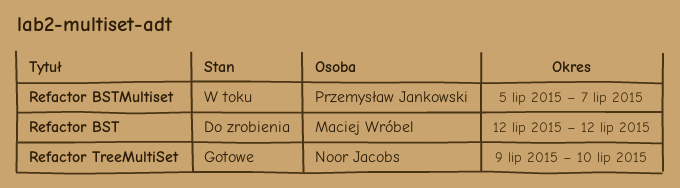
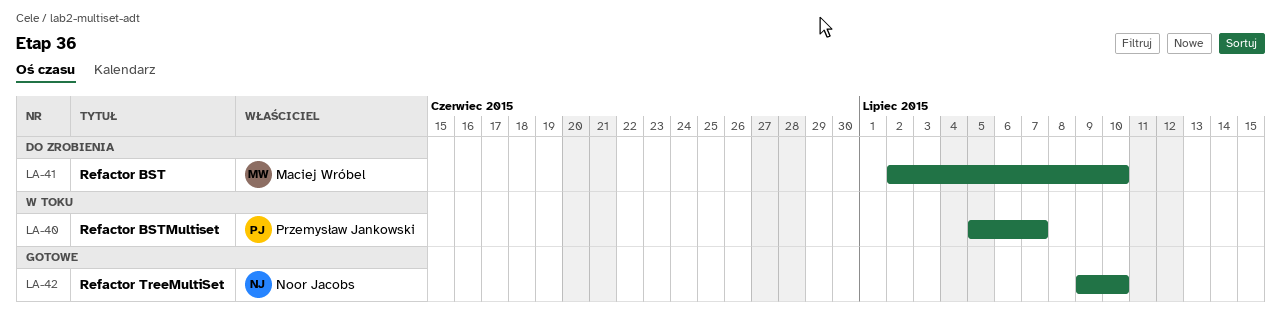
Refactor BST, start: Jul 12 -> Jul 2
Refactor BST, due: Jul 12 -> Jul 10

